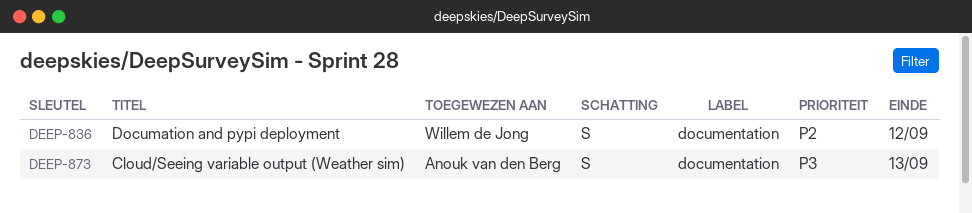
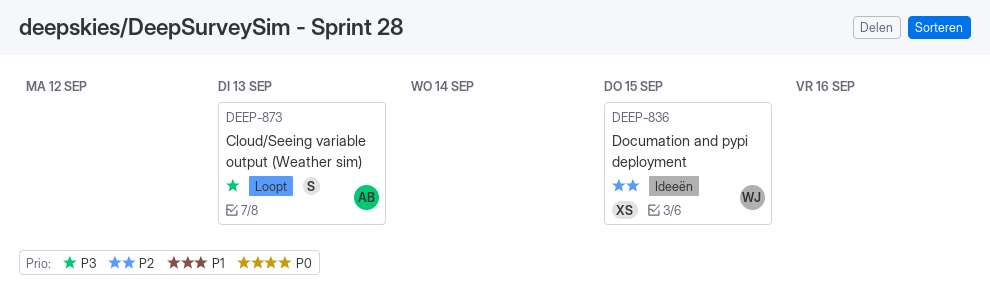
DEEP-836, estimate: S -> XS
DEEP-836, due: Sep 12 -> Sep 15

